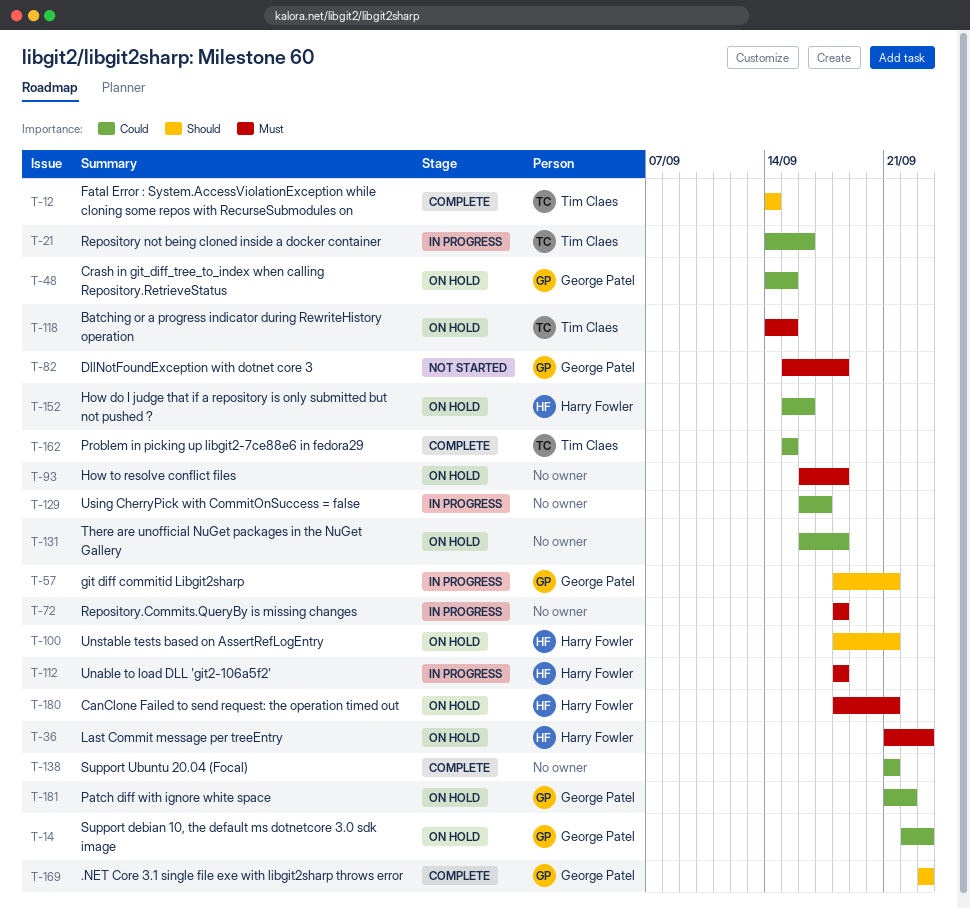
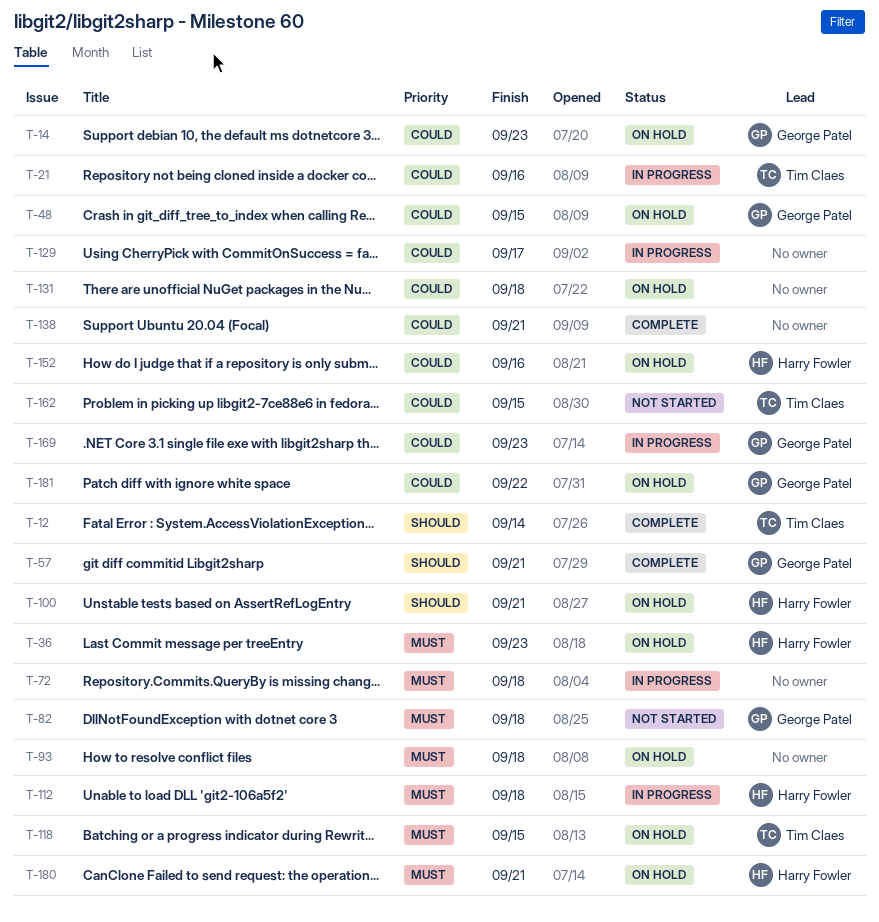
T-57, status: In progress -> Complete
T-162, status: Complete -> Not started
T-169, status: Complete -> In progress
T-169, priority: Should -> Could

